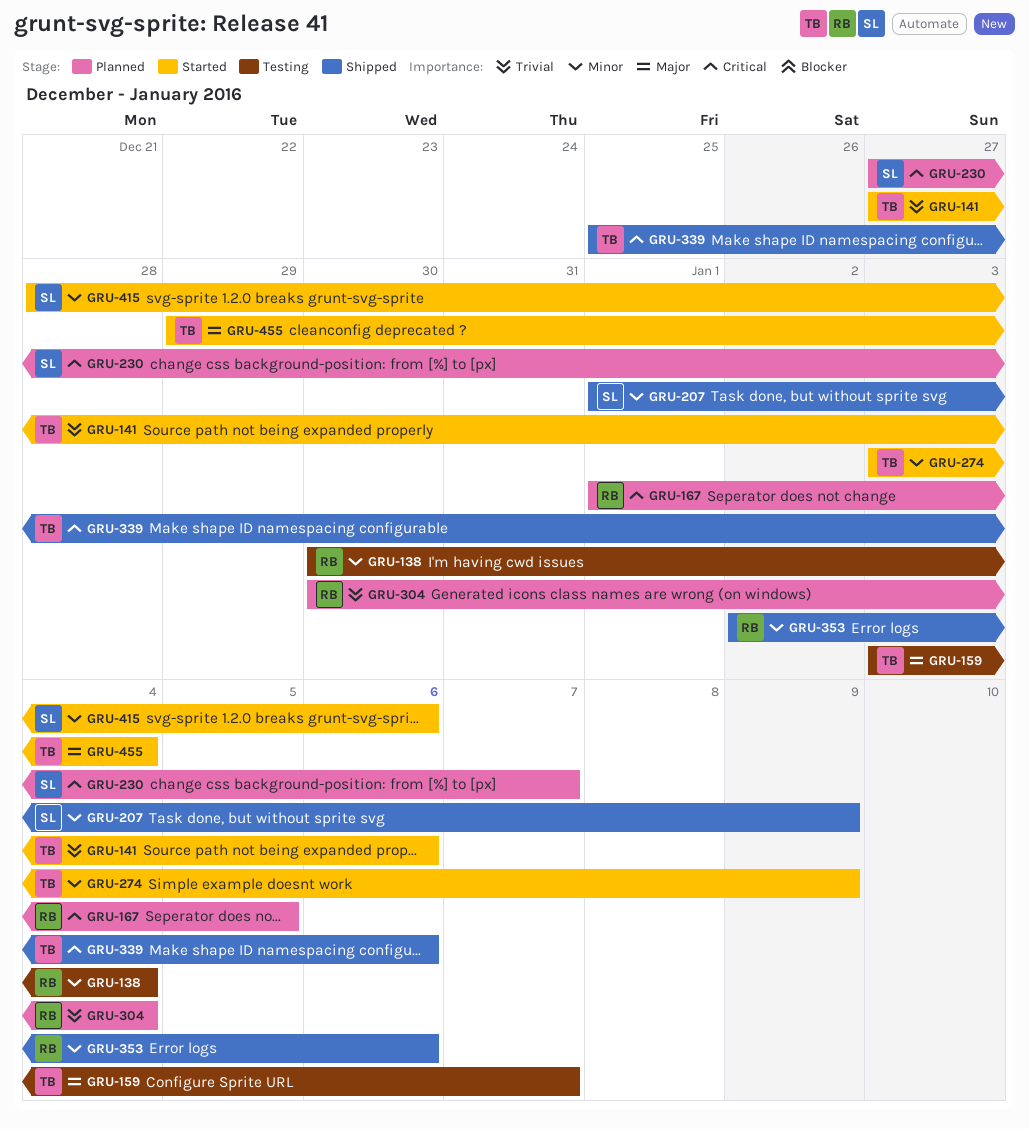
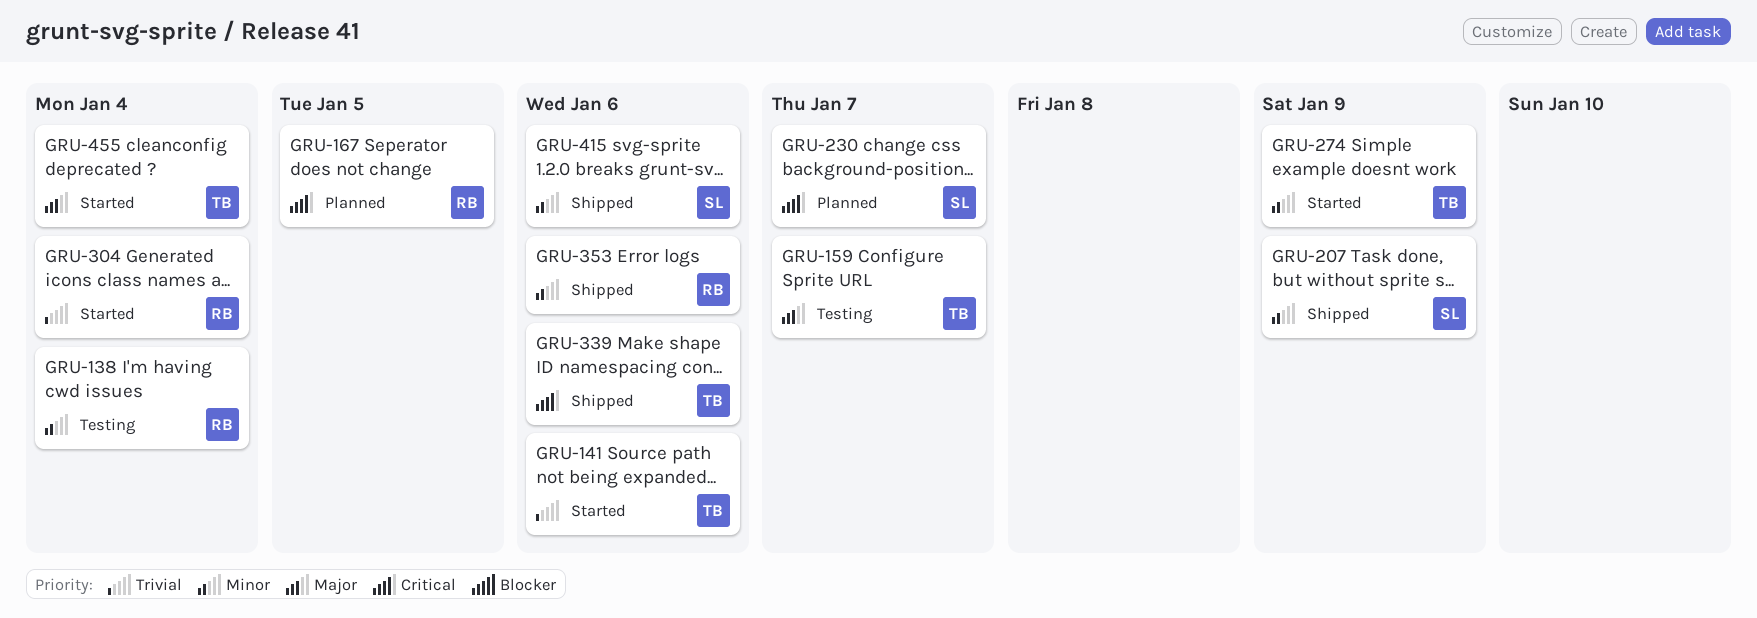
GRU-304, status: Planned -> Started
GRU-415, status: Started -> Shipped

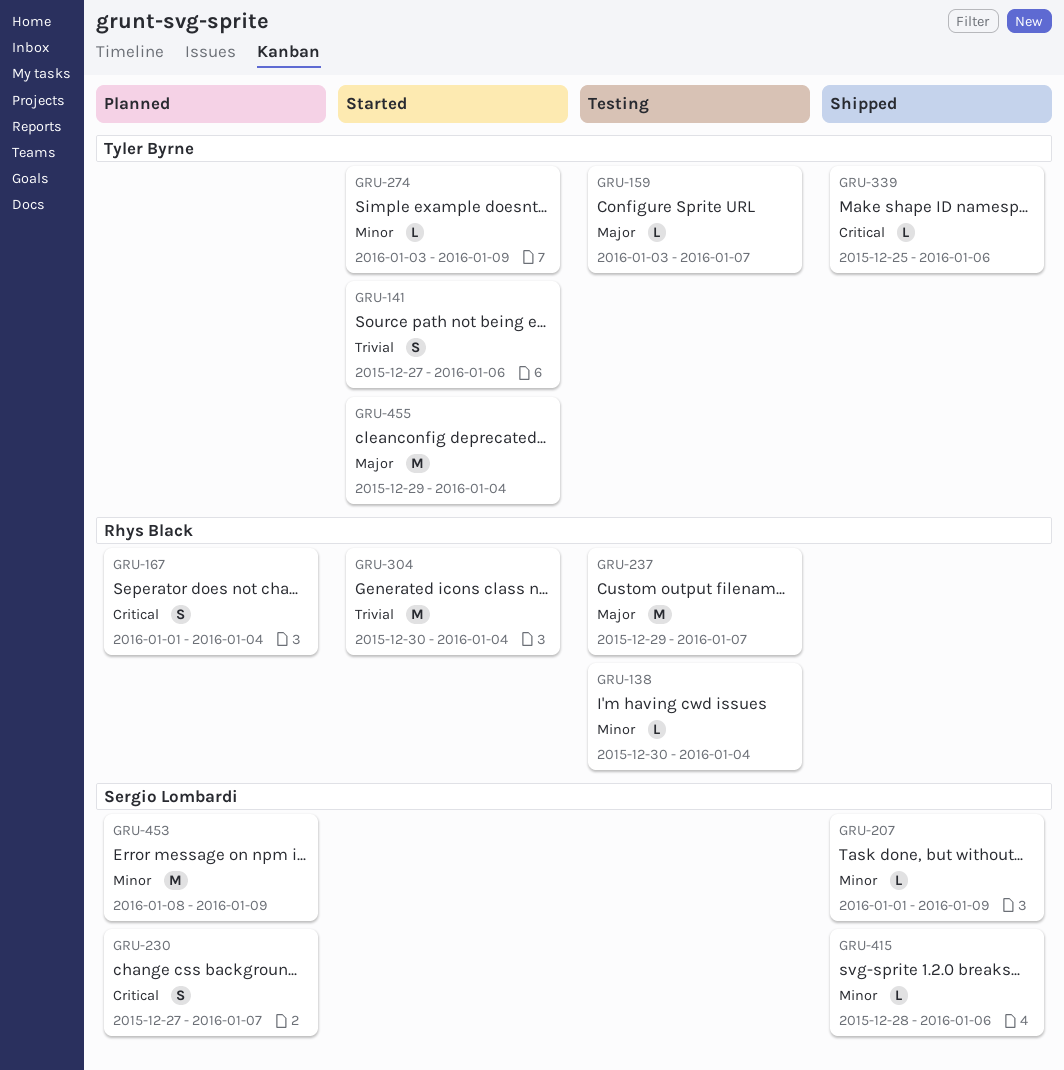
GRU-167, due: Jan 5 -> Jan 4
GRU-237: none -> present
GRU-353: present -> none
GRU-453: none -> present

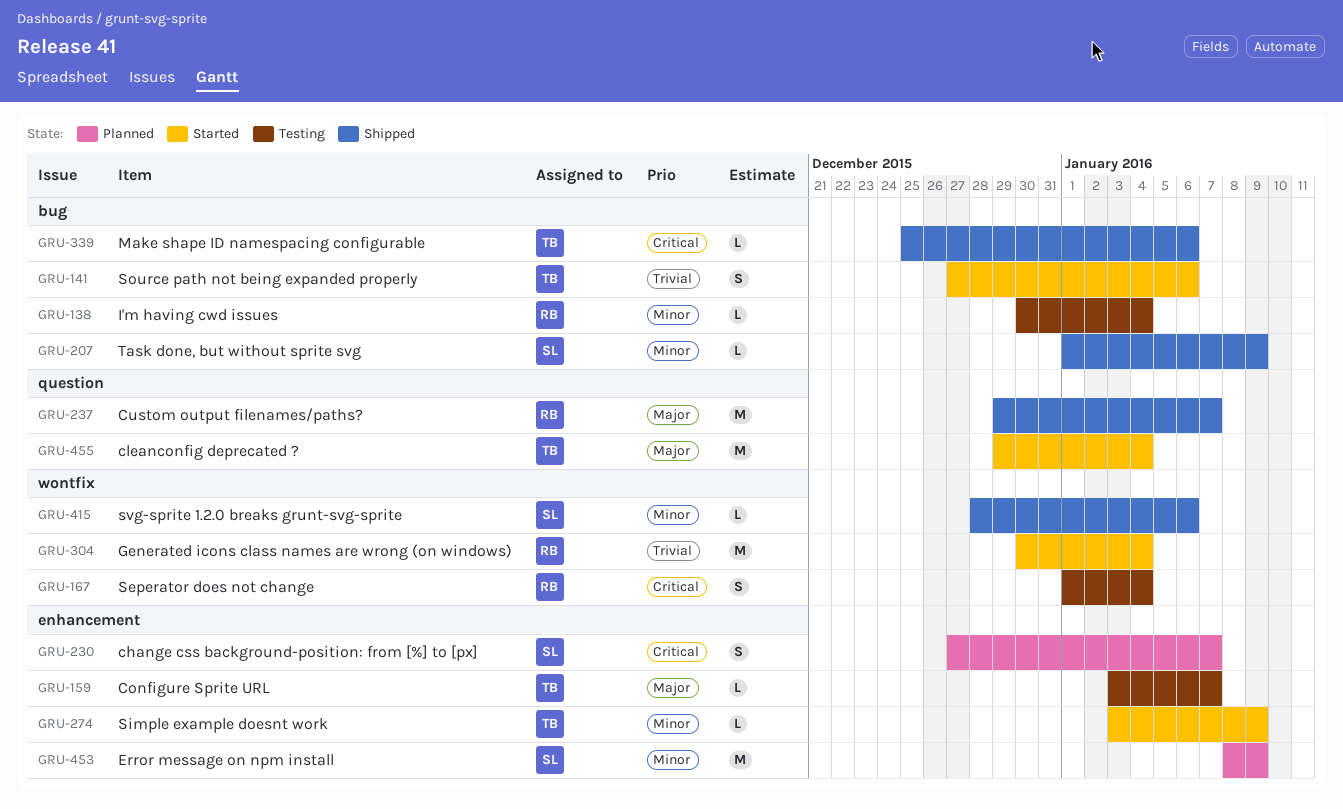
GRU-167, status: Planned -> Testing
GRU-237, status: Testing -> Shipped

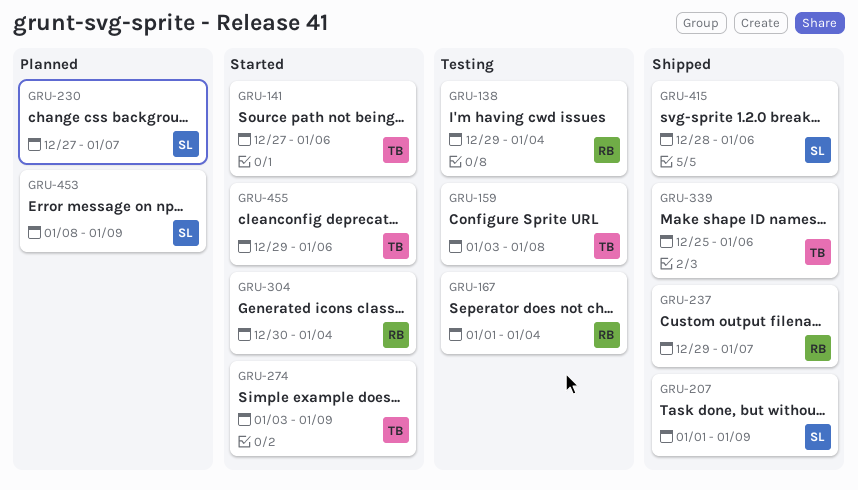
GRU-138, start: Dec 30 -> Dec 29
GRU-159, due: Jan 7 -> Jan 8
GRU-455, due: Jan 4 -> Jan 6

